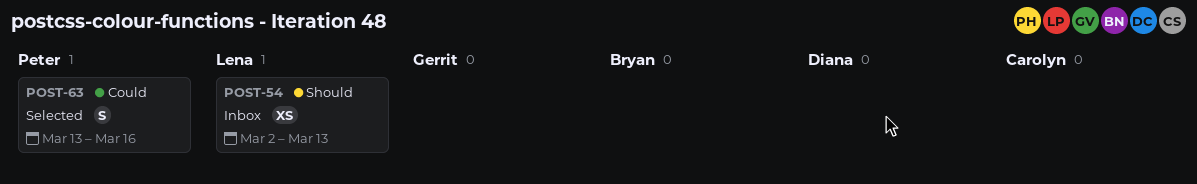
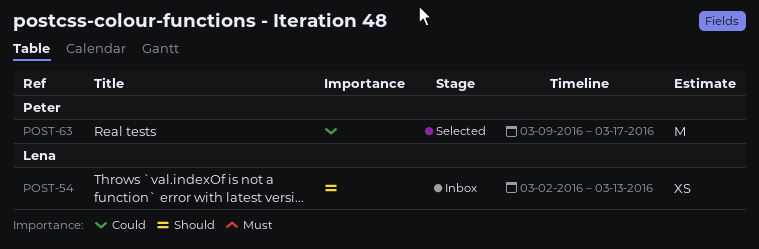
POST-63, estimate: S -> M
POST-63, start: Mar 13 -> Mar 9
POST-63, due: Mar 16 -> Mar 17

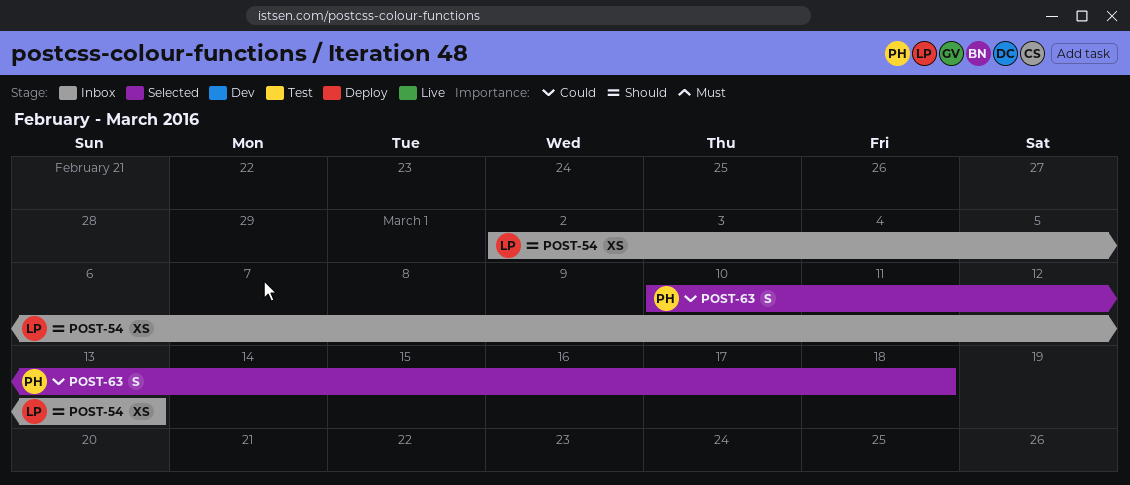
POST-63, estimate: M -> S
POST-63, start: Mar 9 -> Mar 10
POST-63, due: Mar 17 -> Mar 18

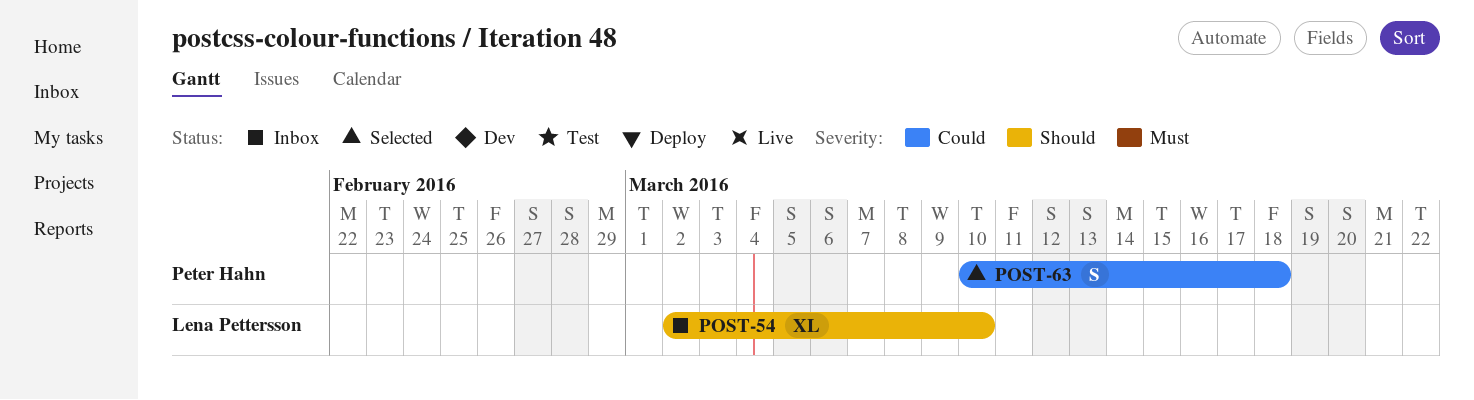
POST-54, estimate: XS -> XL
POST-54, due: Mar 13 -> Mar 10

